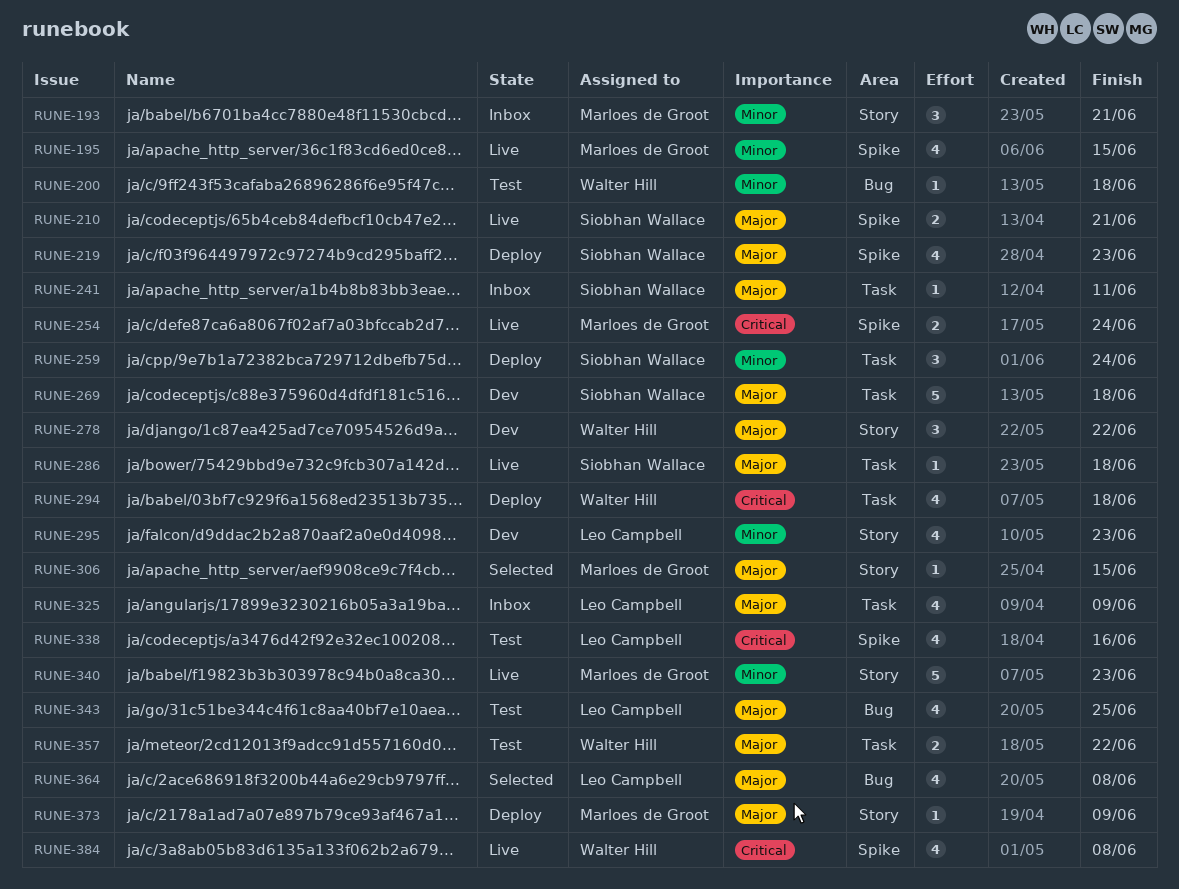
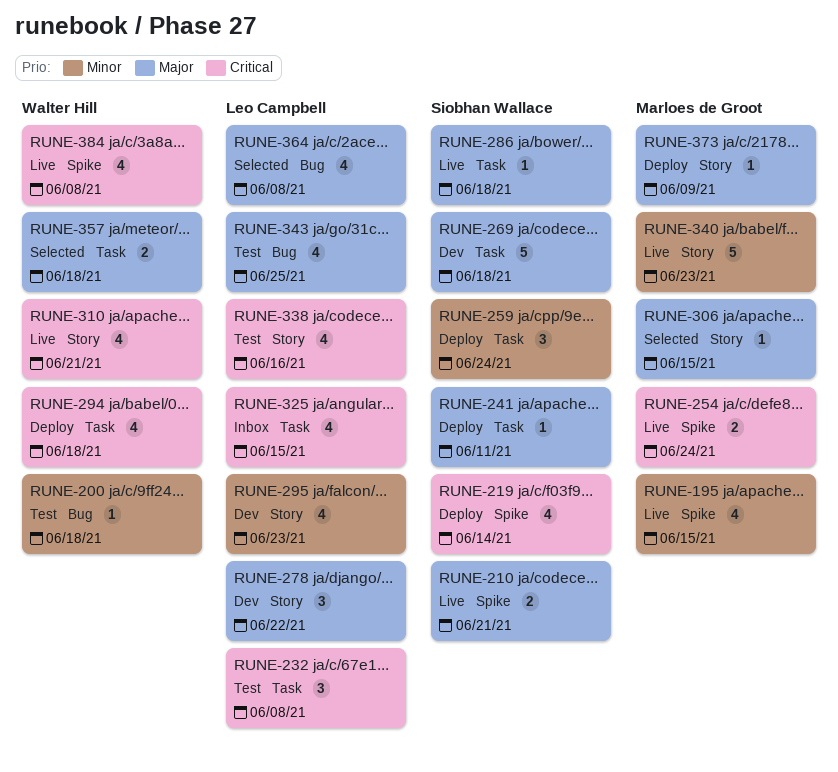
RUNE-193: present -> none
RUNE-219, priority: Major -> Critical
RUNE-219, due: Jun 23 -> Jun 14
RUNE-232: none -> present
RUNE-241, status: Inbox -> Deploy
RUNE-278, owner: Walter Hill -> Leo Campbell
RUNE-310: none -> present
RUNE-325, priority: Major -> Critical
RUNE-325, due: Jun 9 -> Jun 15
RUNE-338, label: Spike -> Story
RUNE-357, status: Test -> Selected
RUNE-357, due: Jun 22 -> Jun 18

